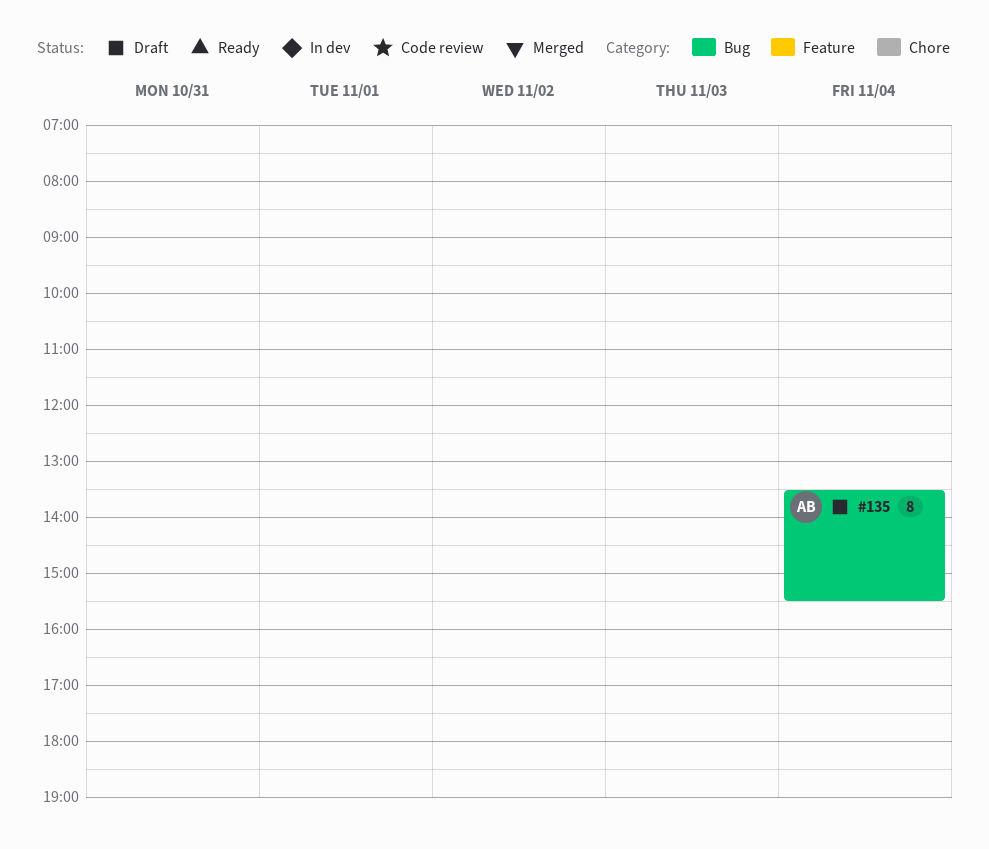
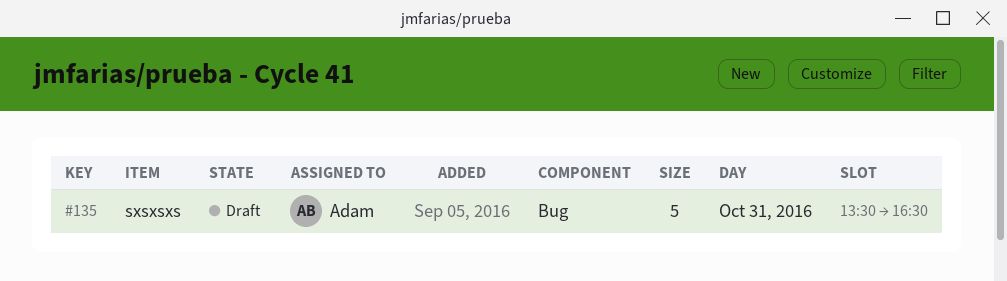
#135, estimate: 8 -> 5
#135, day: Nov 4 -> Oct 31
#135, ends: 15:30 -> 16:30

